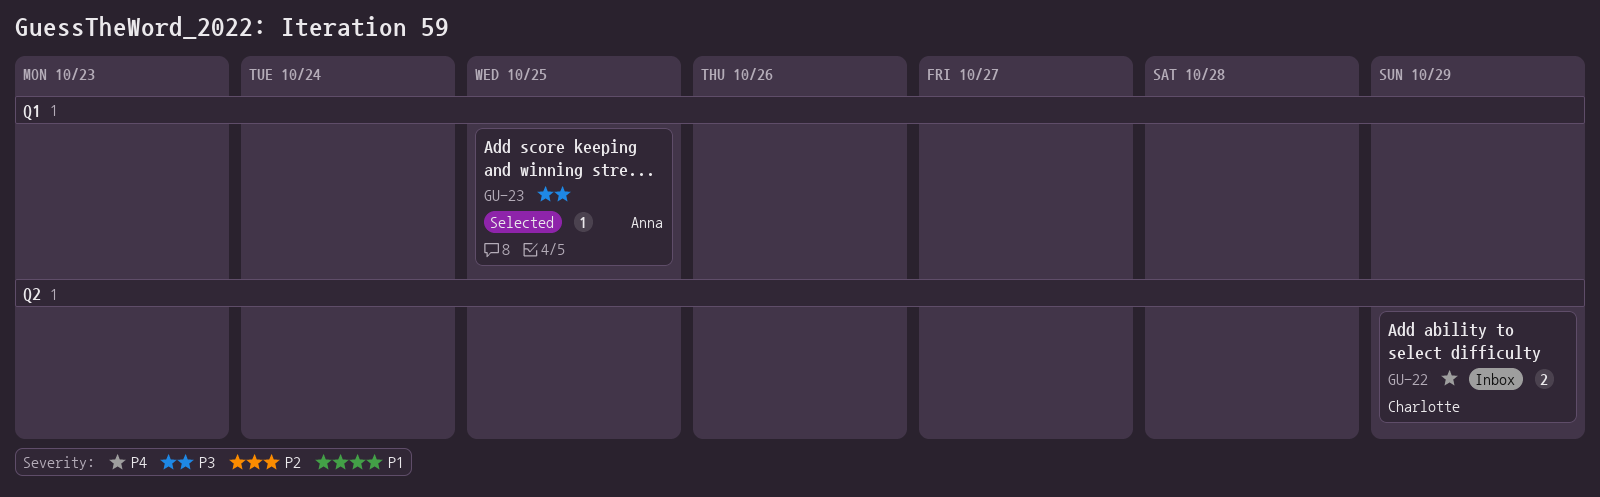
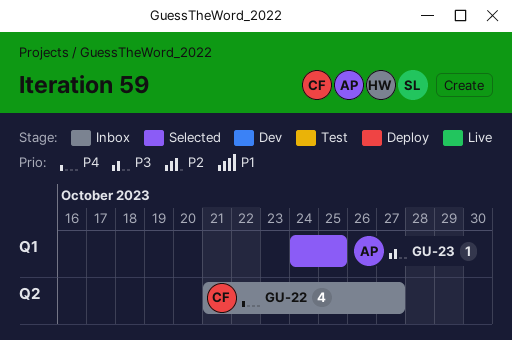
GU-22, estimate: 2 -> 4
GU-22, due: Oct 29 -> Oct 27

